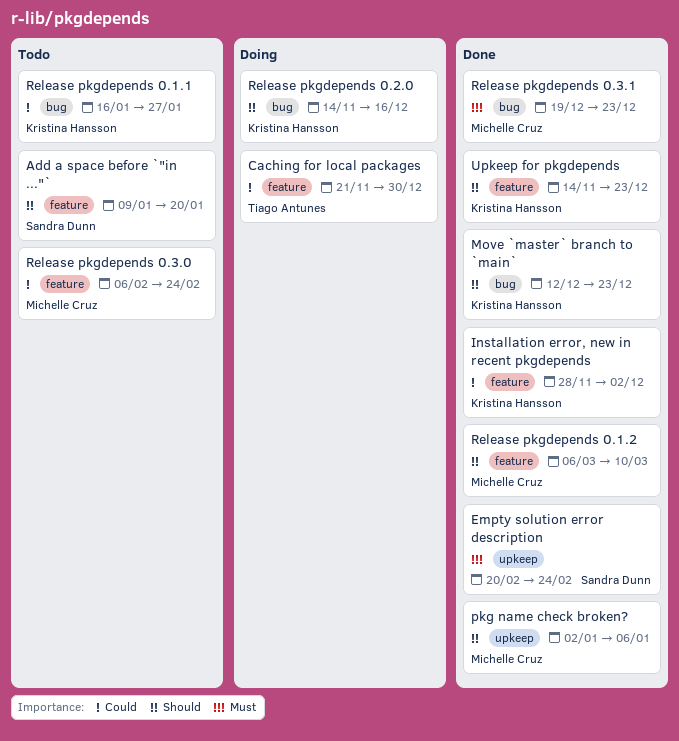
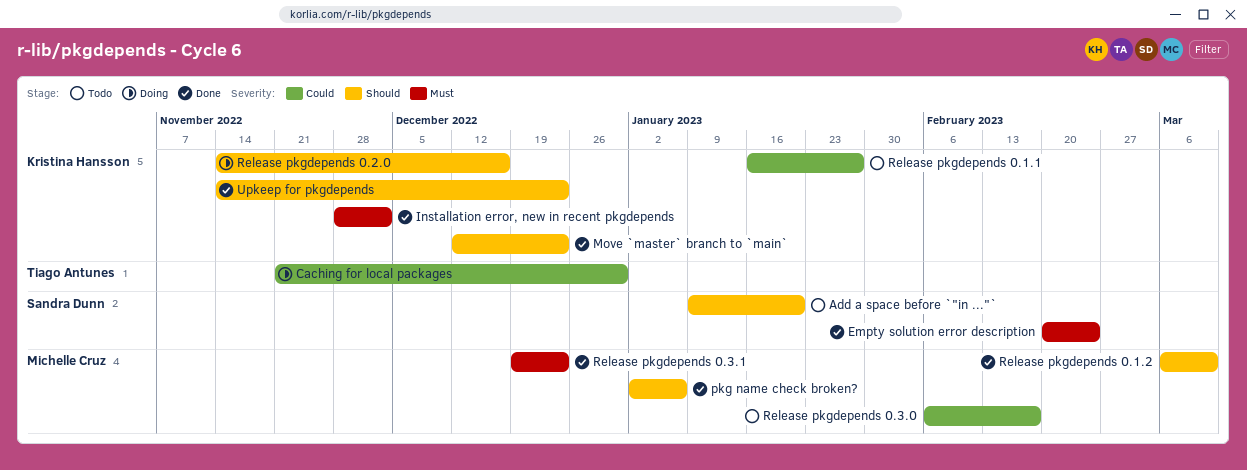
Installation error, new in recent pkgdepends, priority: Could -> Must
Release pkgdepends 0.3.0, due: Feb 24 -> Feb 17

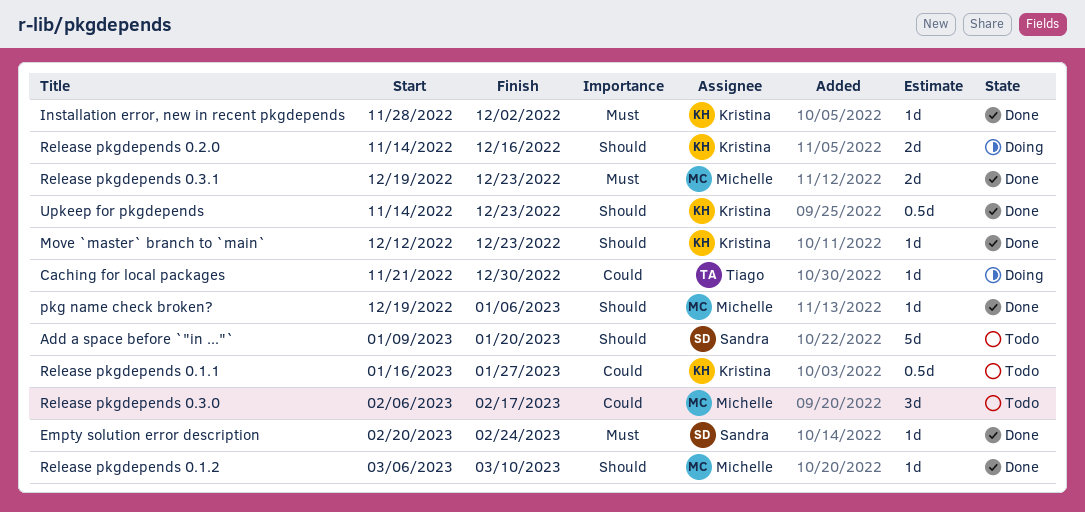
pkg name check broken?, start: Jan 2 -> Dec 19

